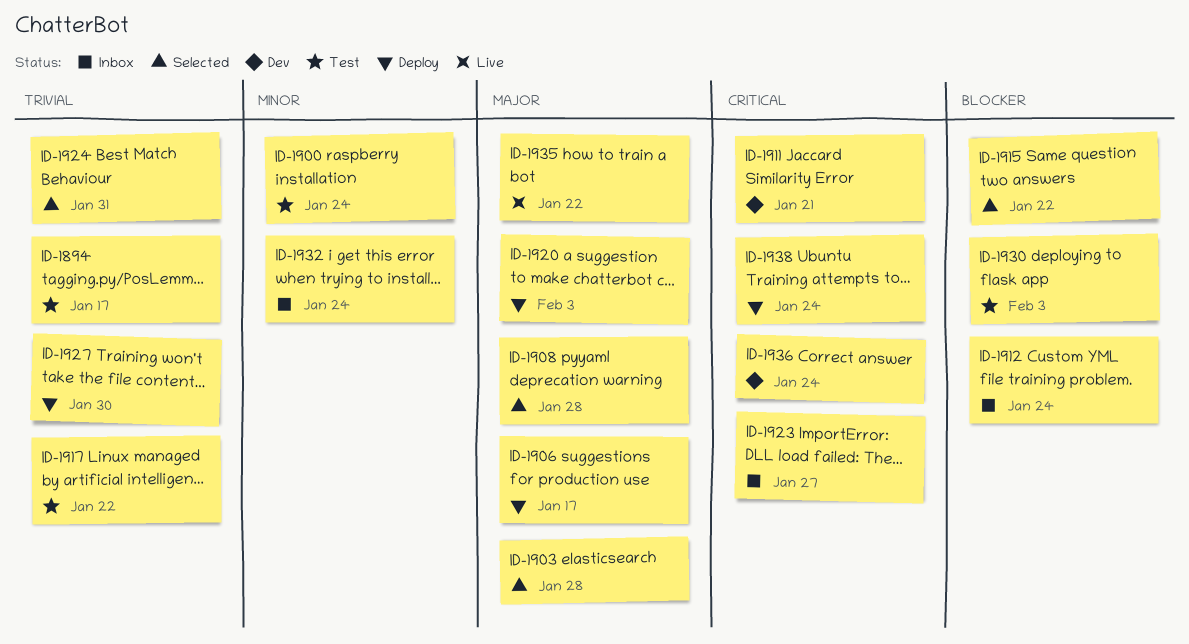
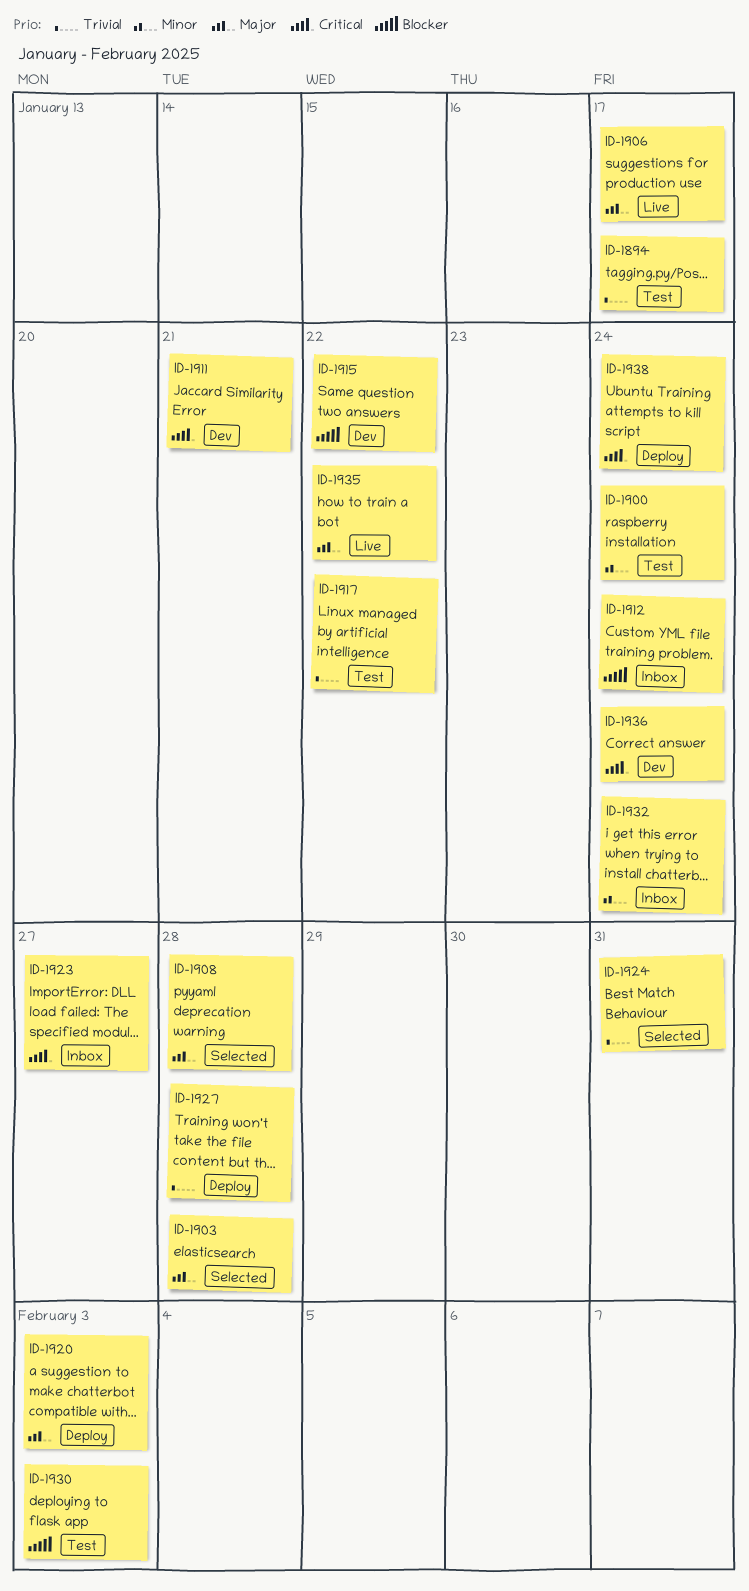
ID-1906, status: Deploy -> Live
ID-1915, status: Selected -> Dev
ID-1927, due: Jan 30 -> Jan 28

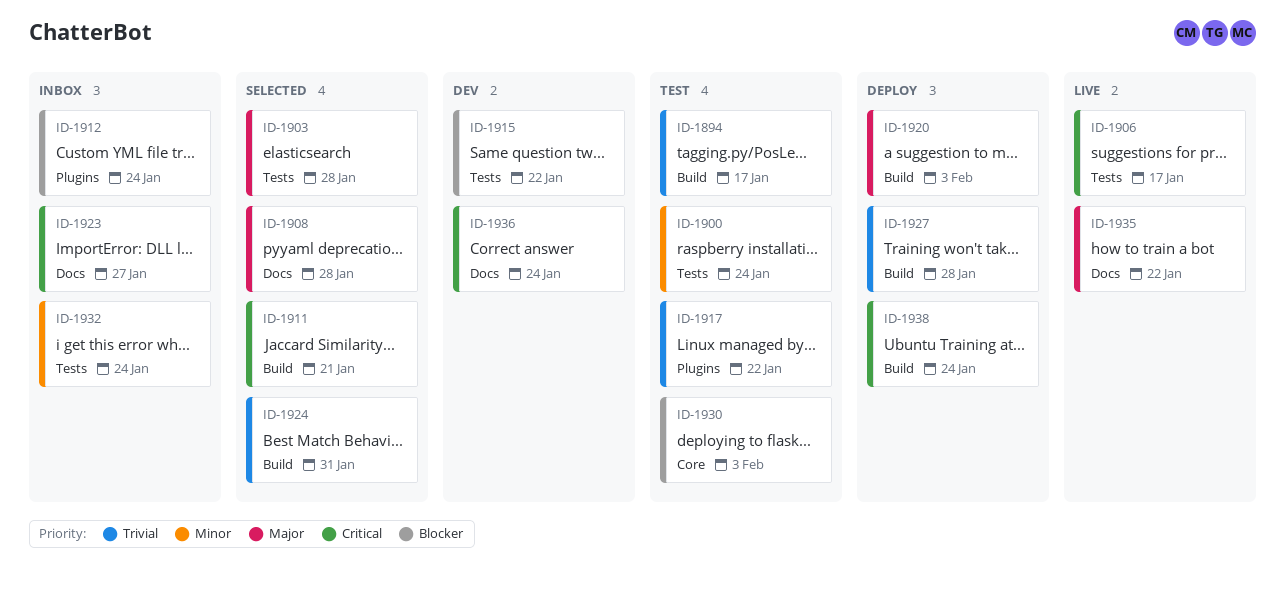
ID-1906, priority: Major -> Critical
ID-1911, status: Dev -> Selected

